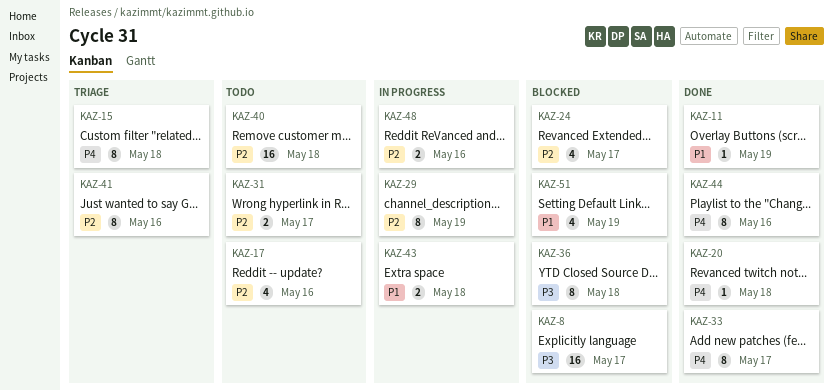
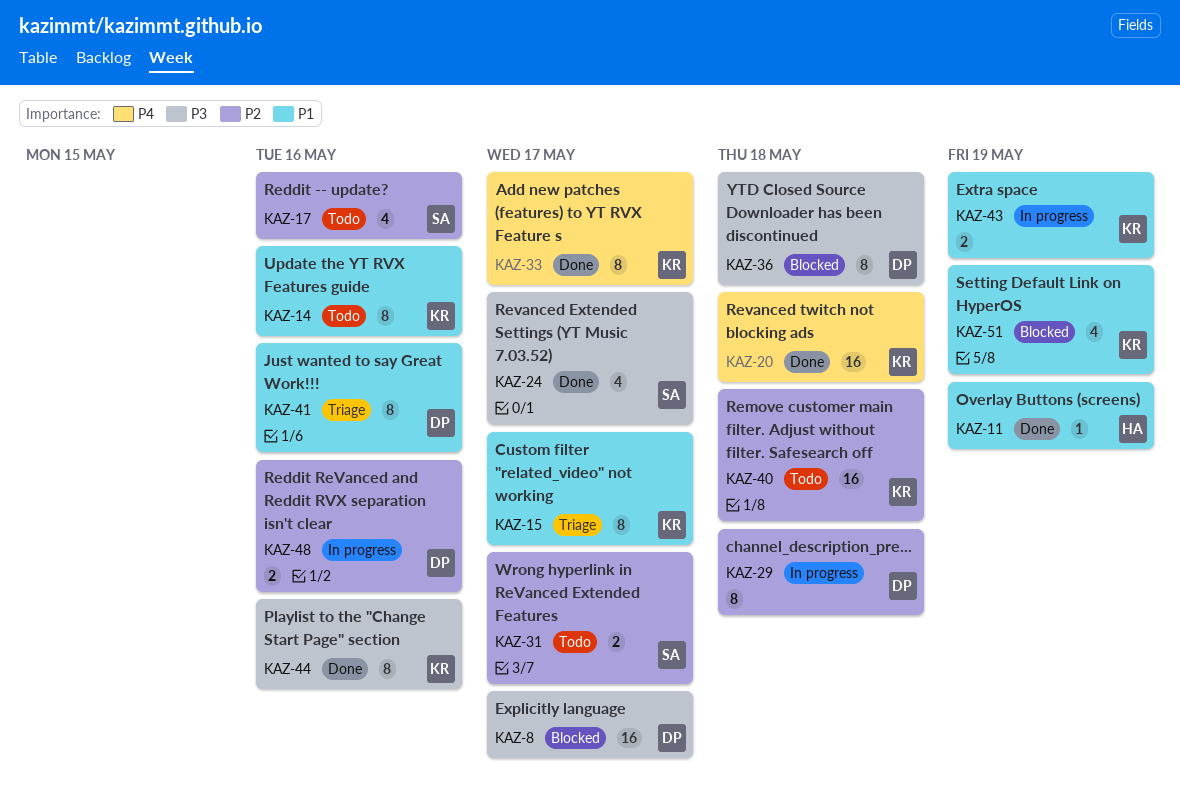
KAZ-14: none -> present
KAZ-15, priority: P4 -> P1
KAZ-15, due: May 18 -> May 17
KAZ-20, estimate: 1 -> 16
KAZ-24, status: Blocked -> Done
KAZ-24, priority: P2 -> P3
KAZ-29, due: May 19 -> May 18
KAZ-41, priority: P2 -> P1
KAZ-43, due: May 18 -> May 19
KAZ-44, priority: P4 -> P3

